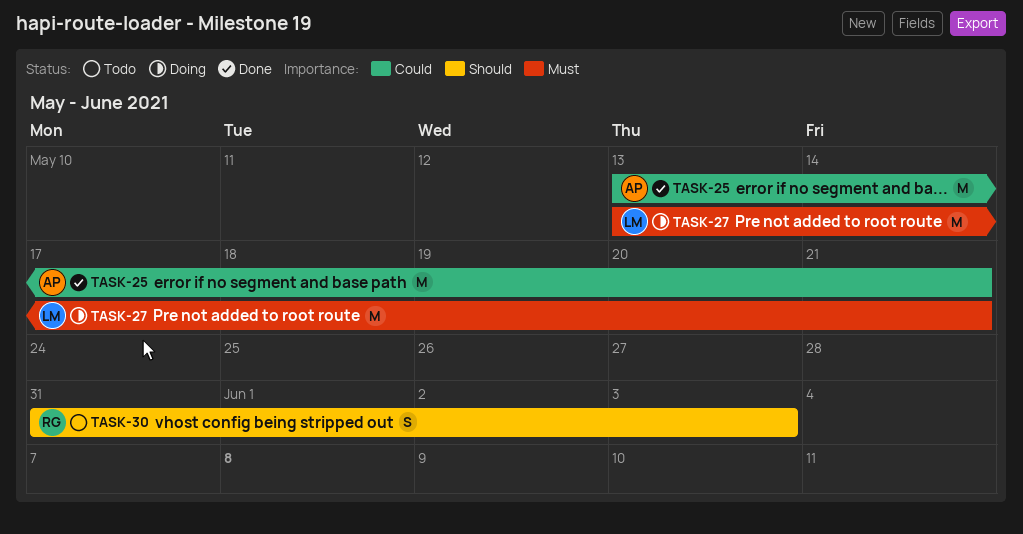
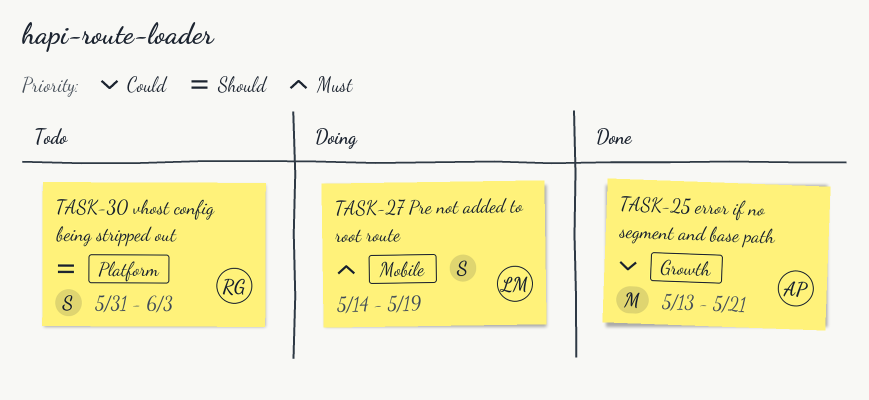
TASK-27, estimate: M -> S
TASK-27, start: May 13 -> May 14
TASK-27, due: May 21 -> May 19

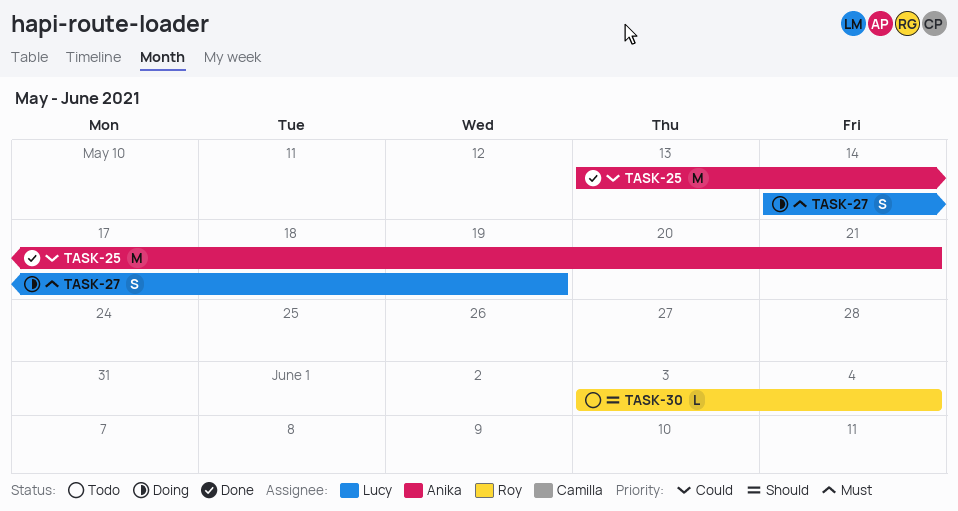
TASK-30, estimate: S -> L
TASK-30, start: May 31 -> Jun 3
TASK-30, due: Jun 3 -> Jun 4

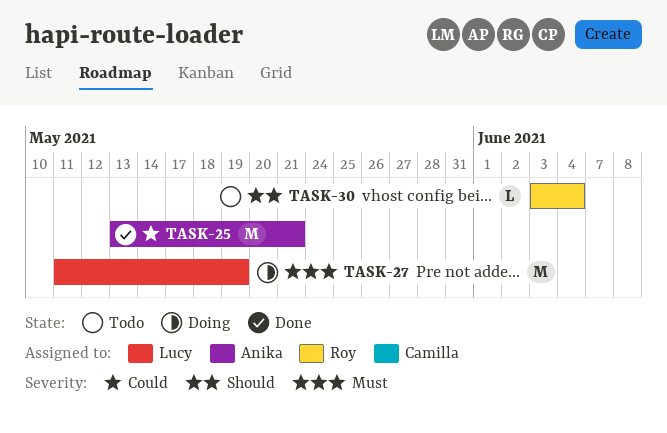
TASK-27, estimate: S -> M
TASK-27, start: May 14 -> May 11

